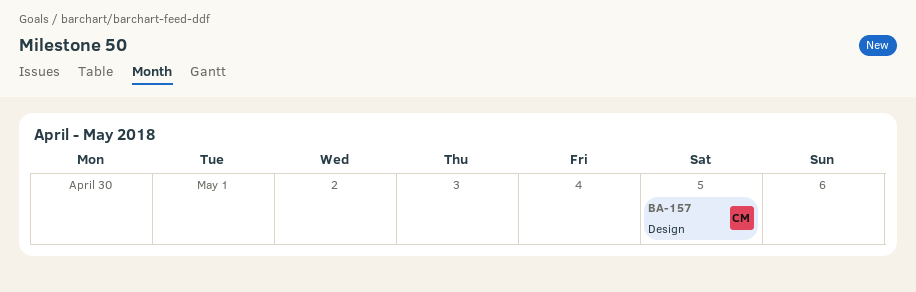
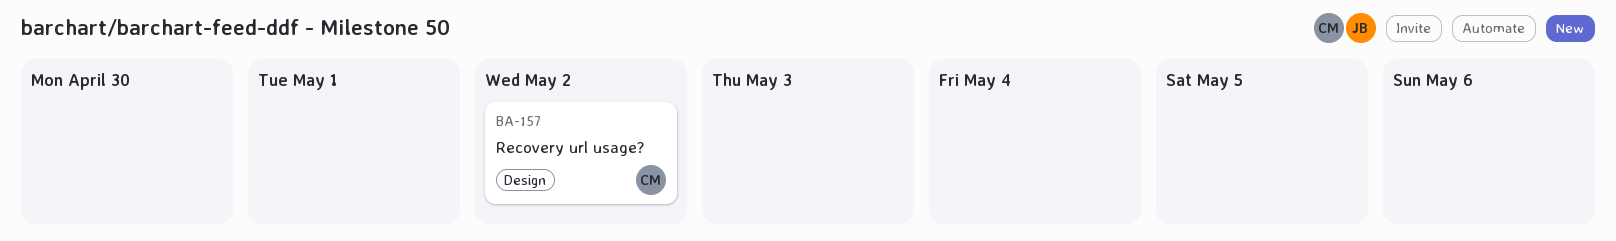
BA-157, due: May 5 -> May 2

